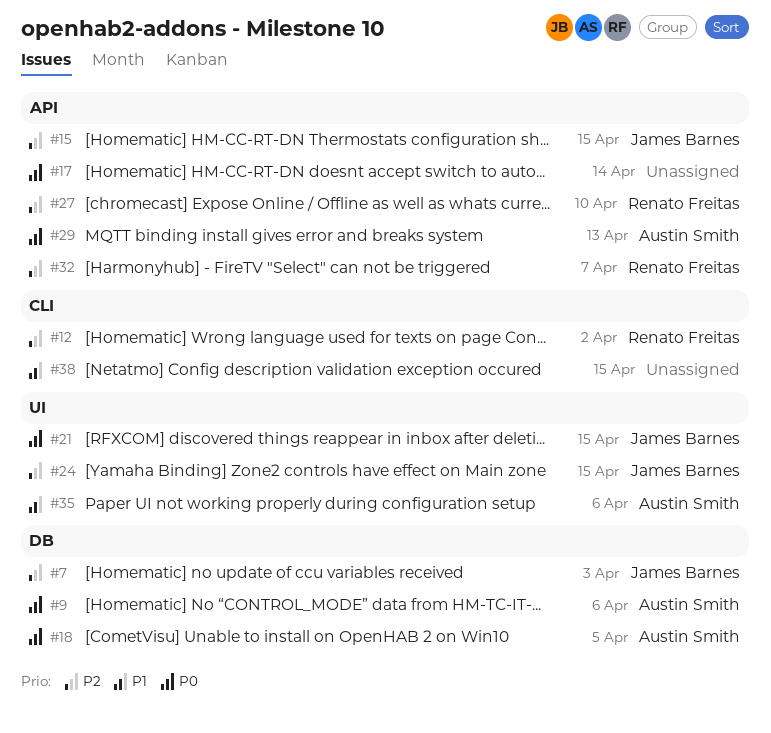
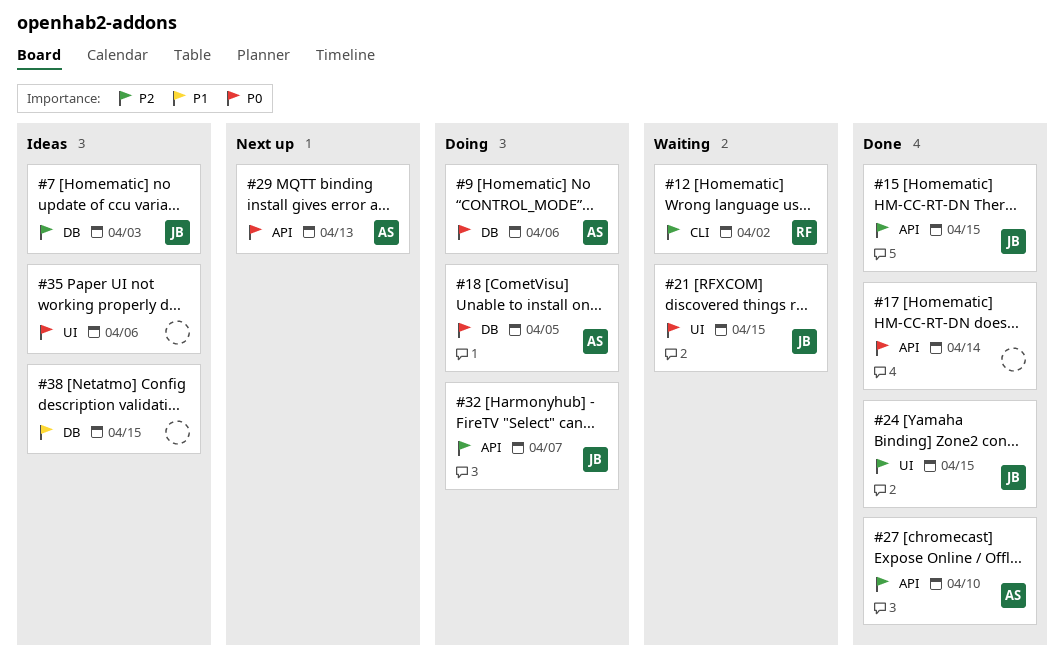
#27, owner: Renato Freitas -> Austin Smith
#32, owner: Renato Freitas -> James Barnes
#35, owner: Austin Smith -> none
#35, priority: P1 -> P0
#38, label: CLI -> DB

